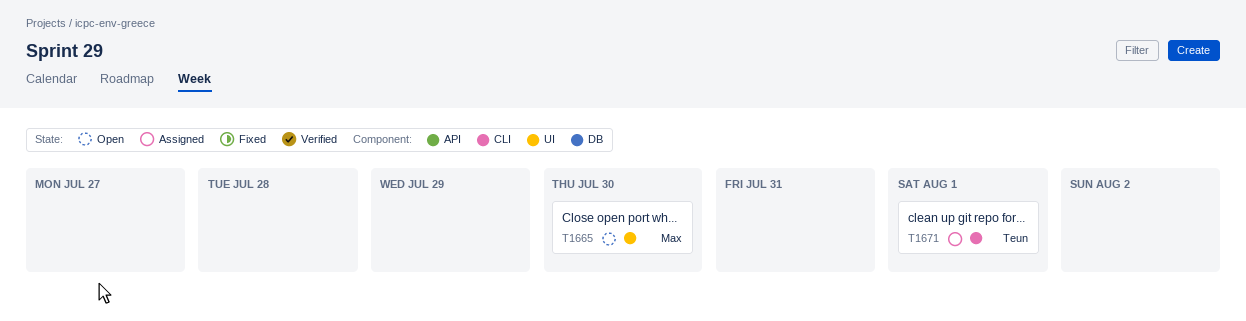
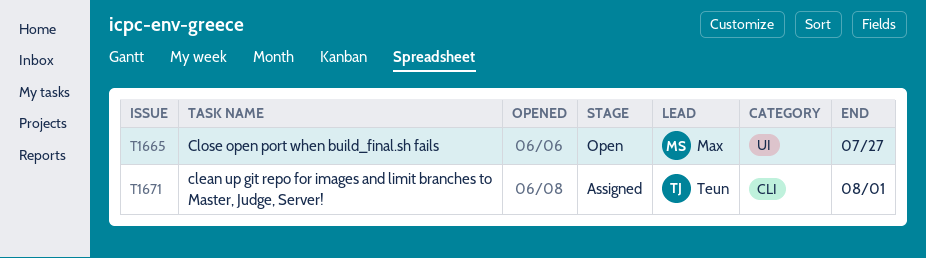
T1665, due: Jul 30 -> Jul 27

